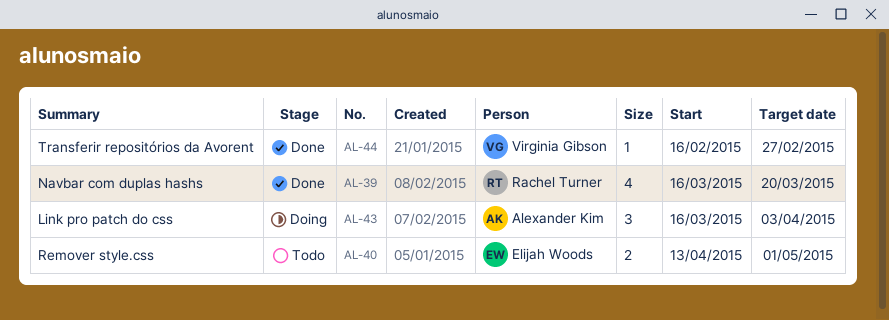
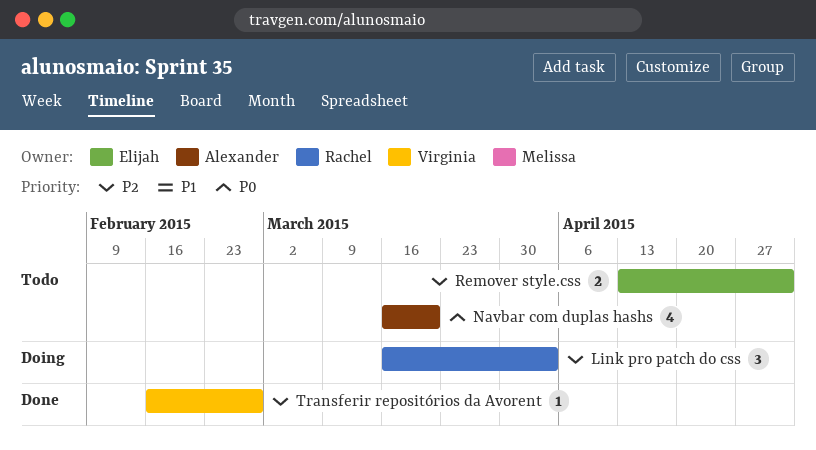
Link pro patch do css, owner: Alexander Kim -> Rachel Turner
Navbar com duplas hashs, status: Done -> Todo
Navbar com duplas hashs, owner: Rachel Turner -> Alexander Kim

